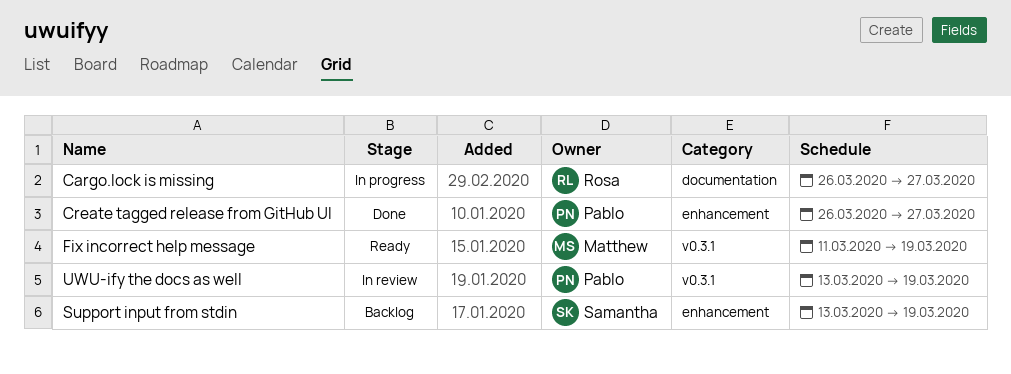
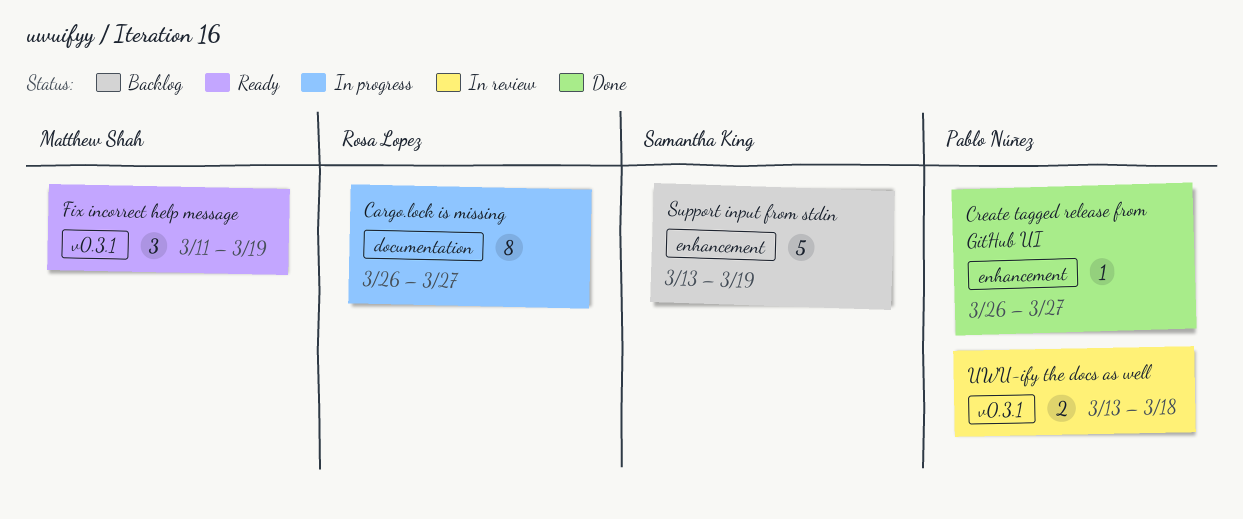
UWU-ify the docs as well, due: Mar 19 -> Mar 18

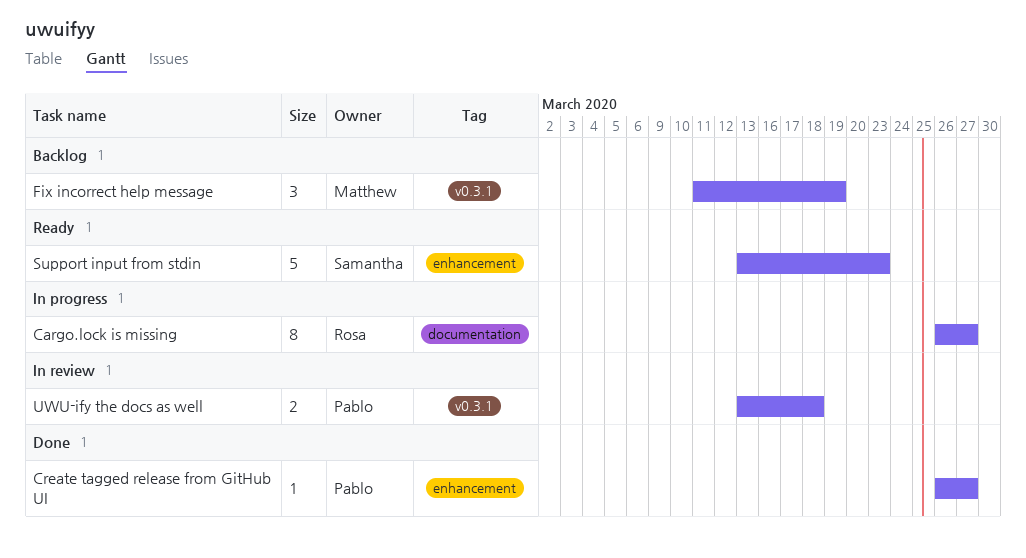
Fix incorrect help message, status: Ready -> Backlog
Support input from stdin, status: Backlog -> Ready
Support input from stdin, due: Mar 19 -> Mar 23

